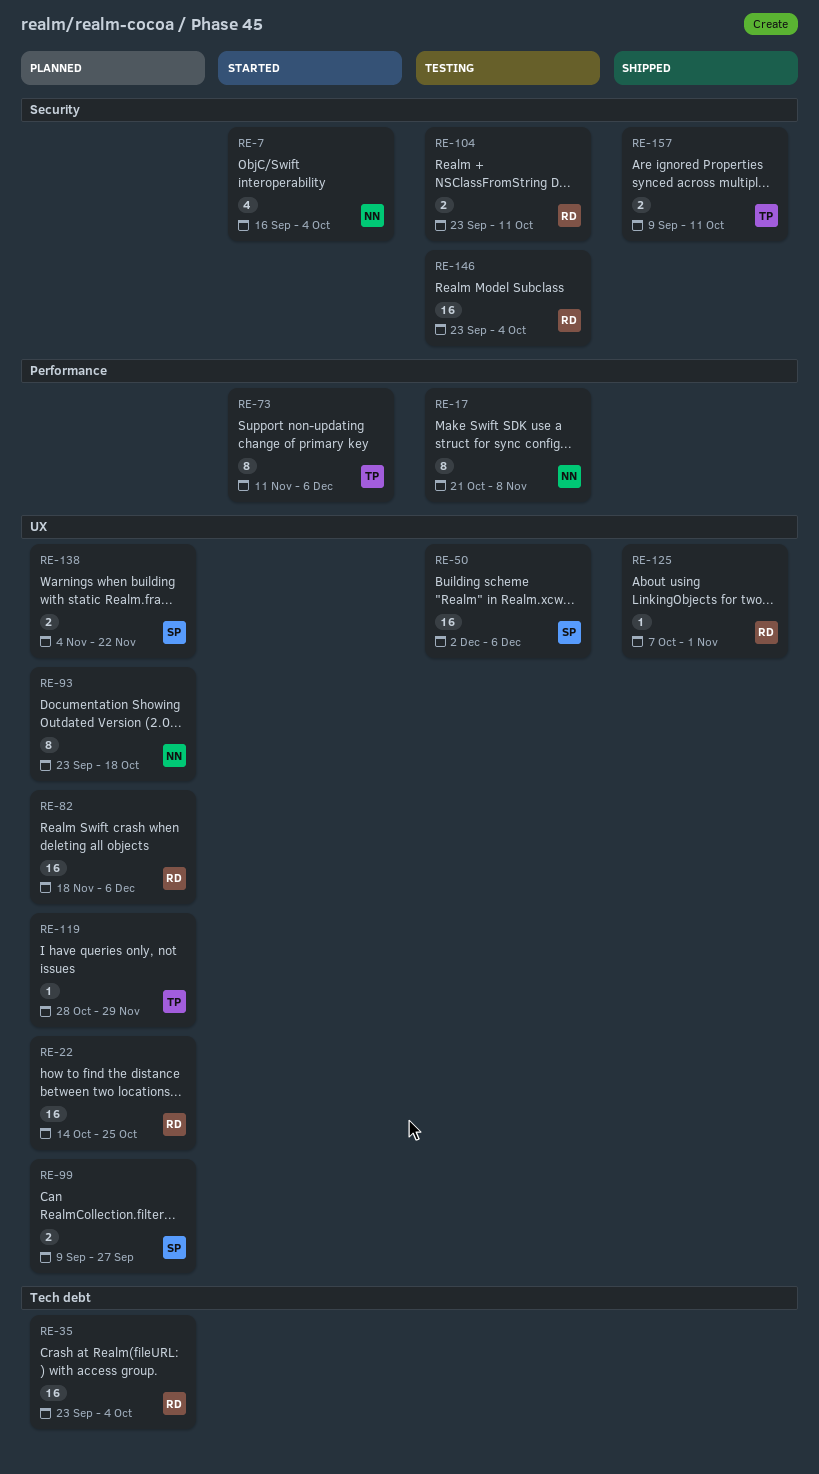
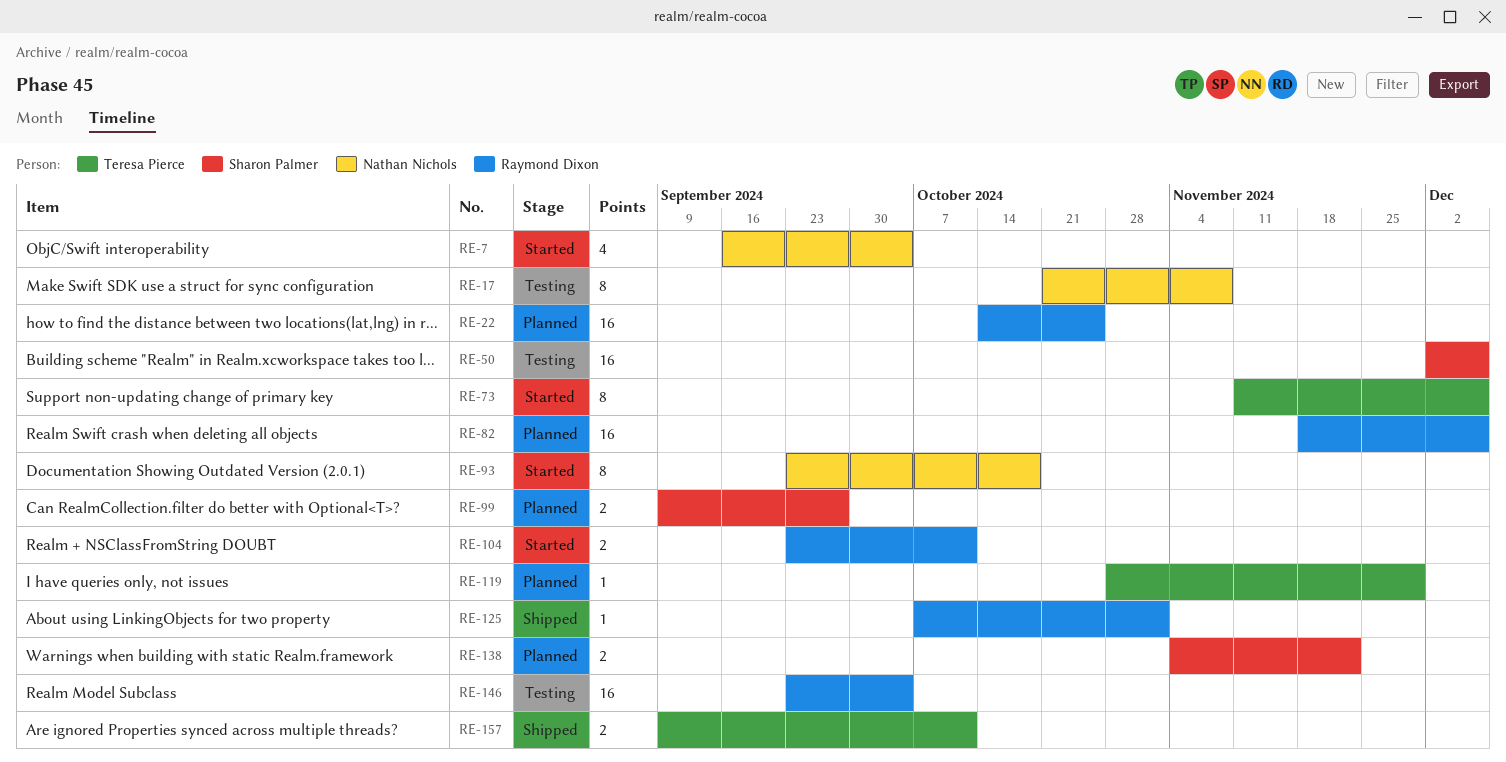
RE-35: present -> none
RE-93, status: Planned -> Started
RE-104, status: Testing -> Started

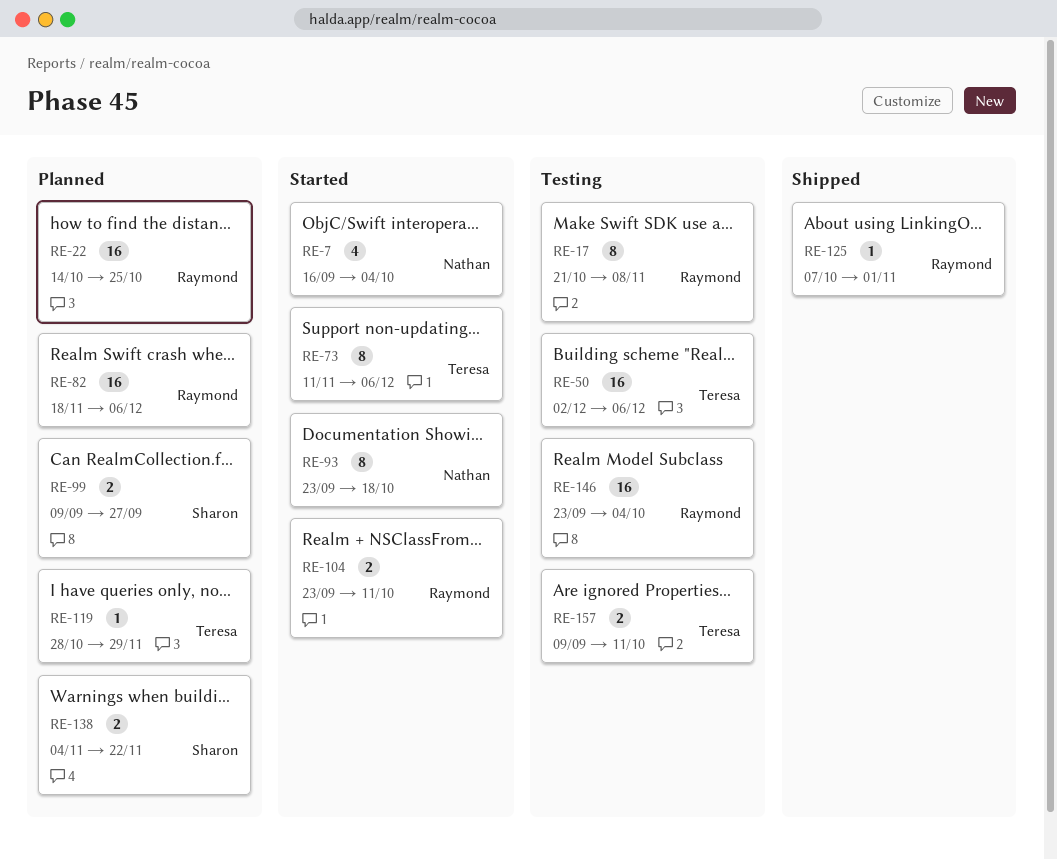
RE-17, owner: Nathan Nichols -> Raymond Dixon
RE-50, owner: Sharon Palmer -> Teresa Pierce
RE-157, status: Shipped -> Testing

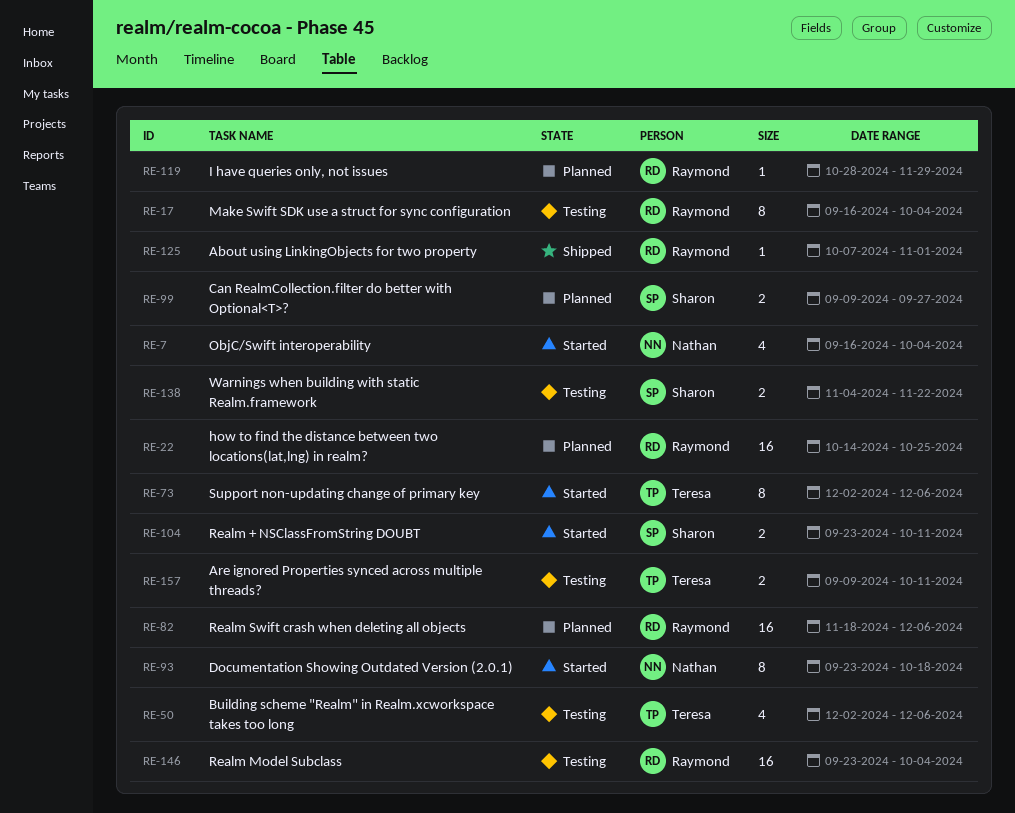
RE-17, start: Oct 21 -> Sep 16
RE-17, due: Nov 8 -> Oct 4
RE-50, estimate: 16 -> 4
RE-73, start: Nov 11 -> Dec 2
RE-104, owner: Raymond -> Sharon
RE-119, owner: Teresa -> Raymond
RE-138, status: Planned -> Testing

